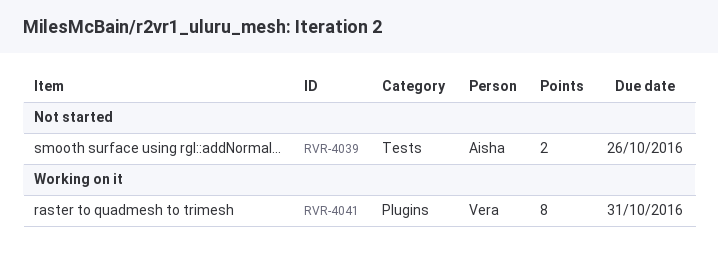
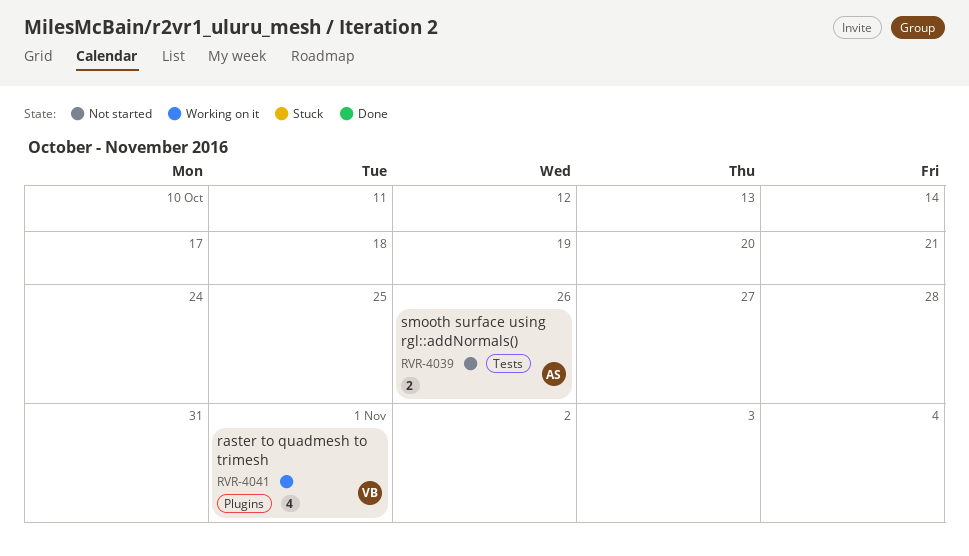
RVR-4041, estimate: 8 -> 4
RVR-4041, due: Oct 31 -> Nov 1

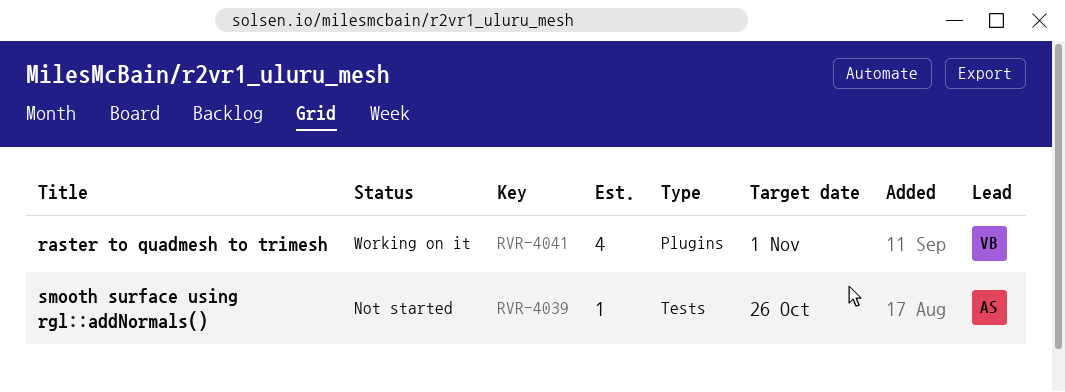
RVR-4039, estimate: 2 -> 1

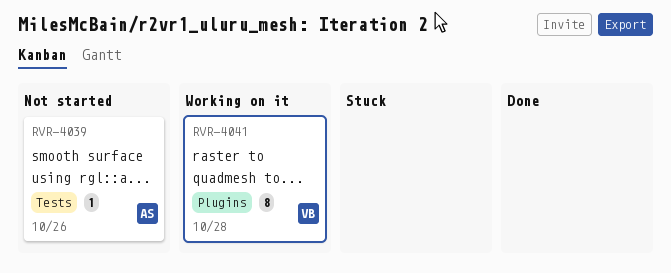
RVR-4041, estimate: 4 -> 8
RVR-4041, due: Nov 1 -> Oct 28

